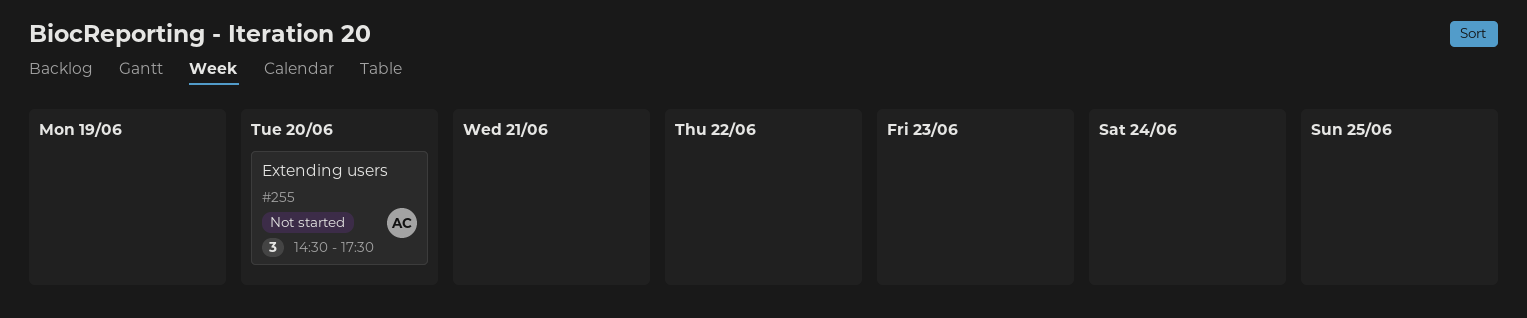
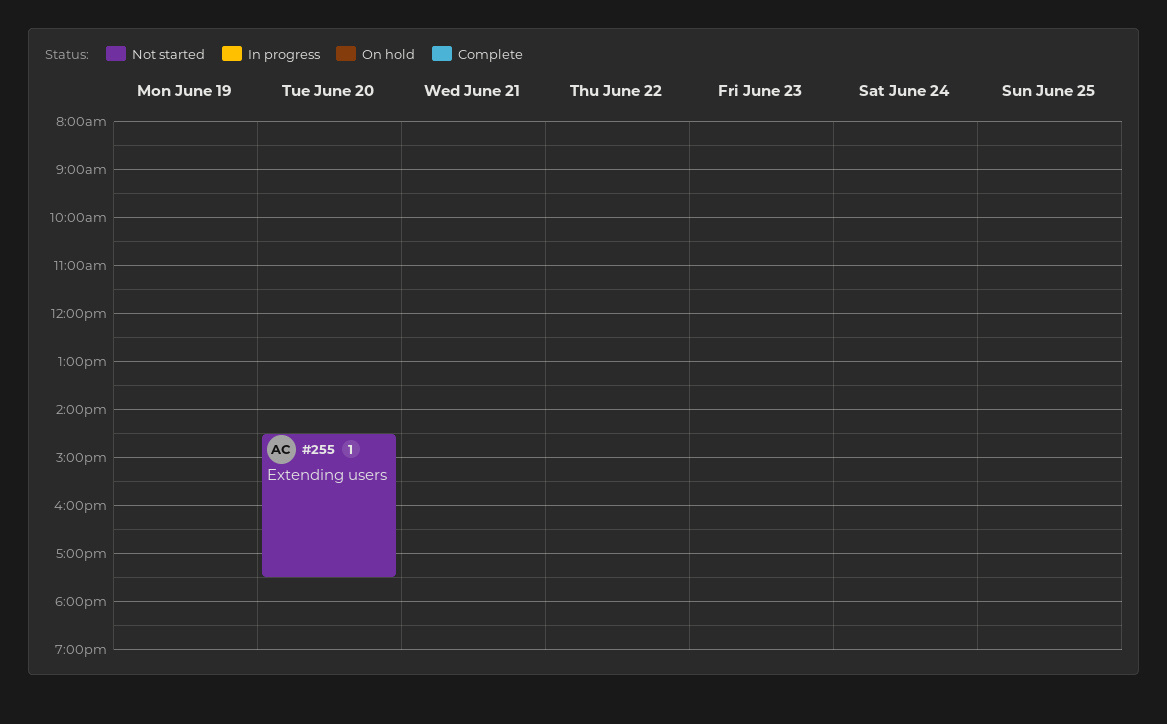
#255, estimate: 3 -> 1

